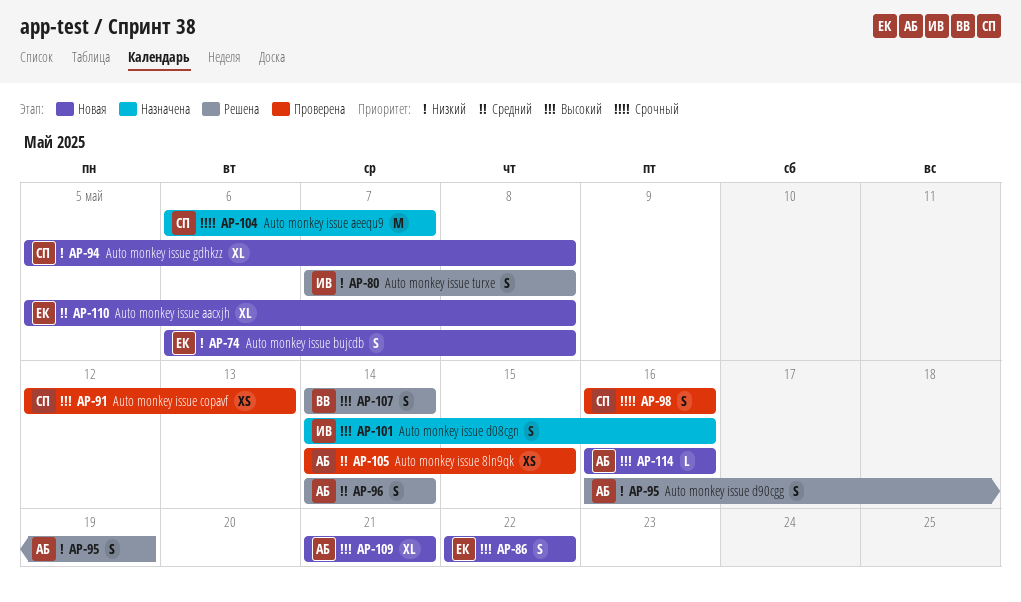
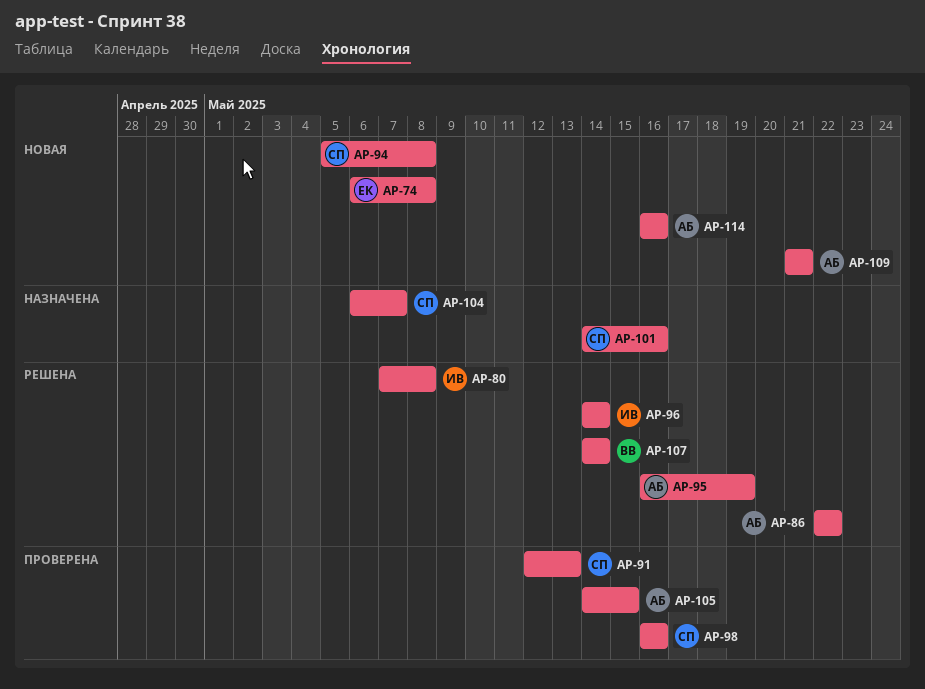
AP-86, status: Новая -> Решена
AP-86, owner: ЕК -> АБ
AP-96, owner: АБ -> ИВ
AP-101, owner: ИВ -> СП
AP-110: present -> none

